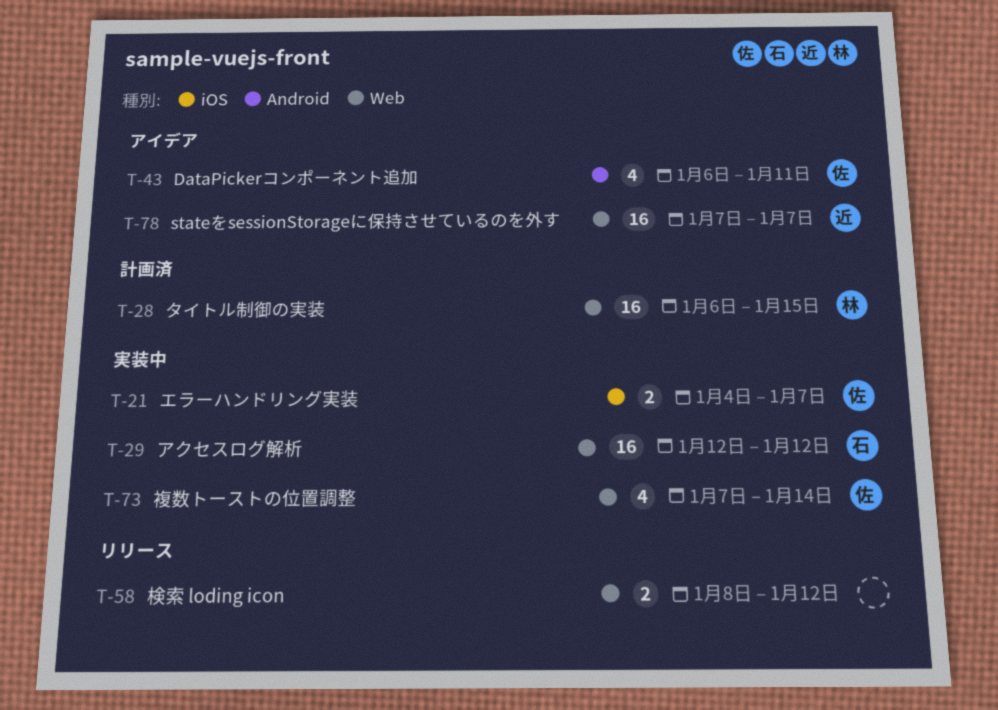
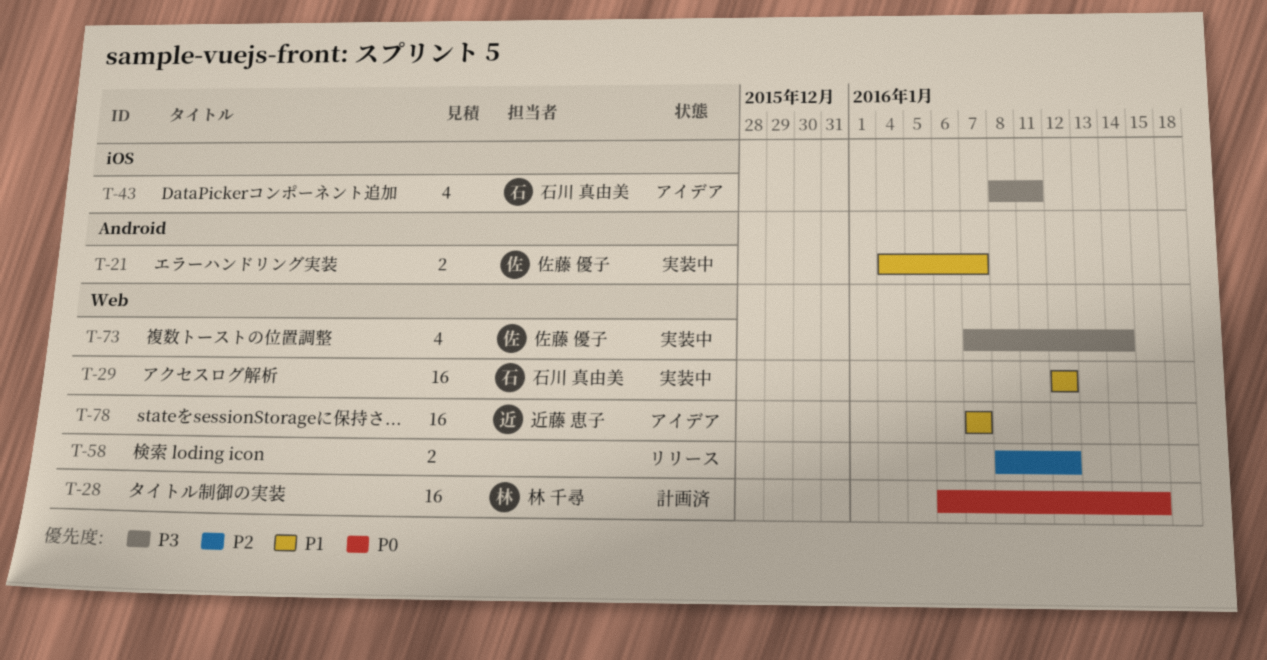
T-21, label: iOS -> Android
T-43, owner: 佐藤 優子 -> 石川 真由美
T-43, label: Android -> iOS
T-43, start: Jan 6 -> Jan 8

